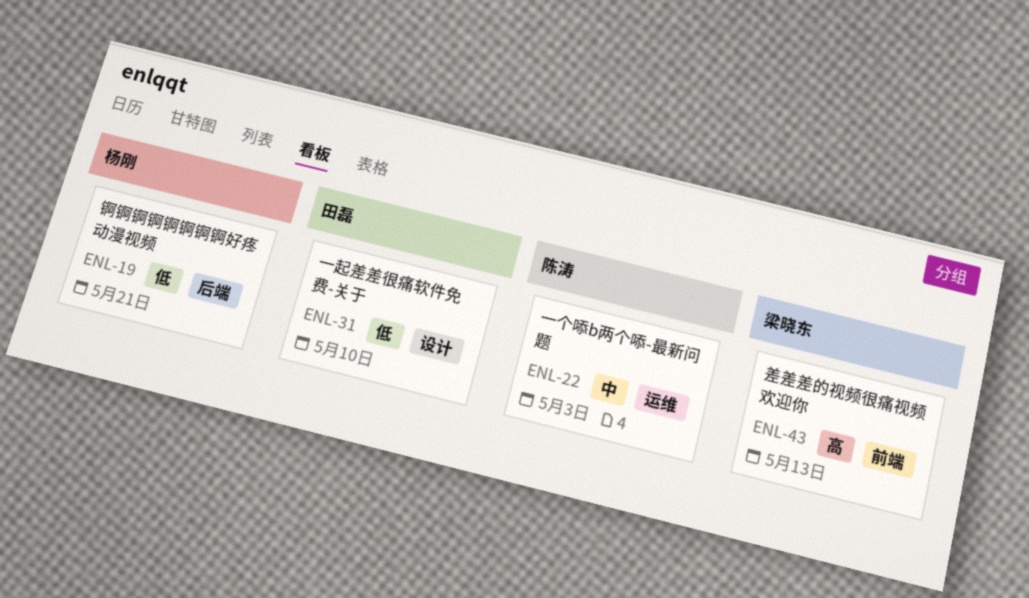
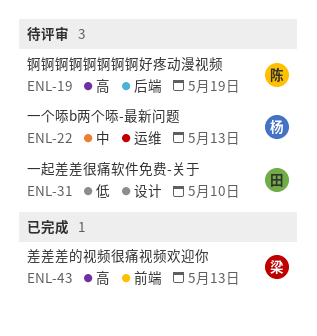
ENL-19, owner: 杨刚 -> 陈涛
ENL-19, priority: 低 -> 高
ENL-19, due: May 21 -> May 19
ENL-22, owner: 陈涛 -> 杨刚
ENL-22, due: May 3 -> May 13

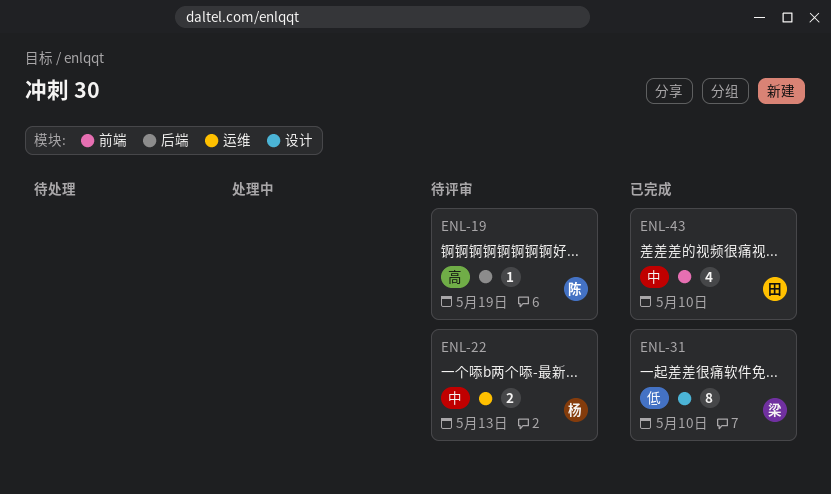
ENL-31, status: 待评审 -> 已完成
ENL-31, owner: 田 -> 梁
ENL-43, owner: 梁 -> 田
ENL-43, priority: 高 -> 中
ENL-43, due: May 13 -> May 10

